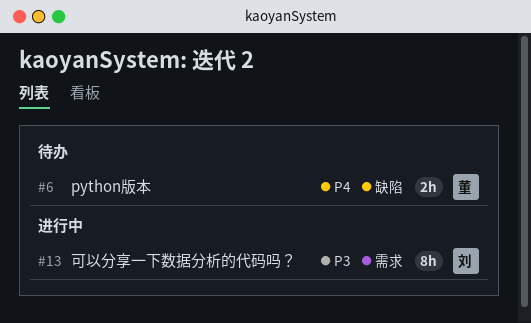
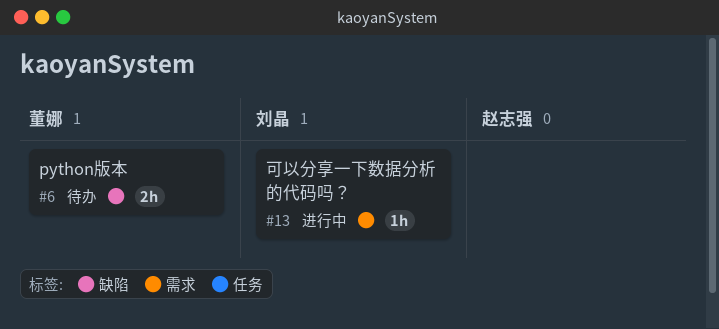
#13, estimate: 8h -> 1h

